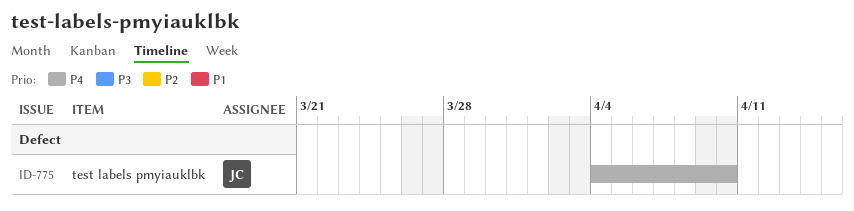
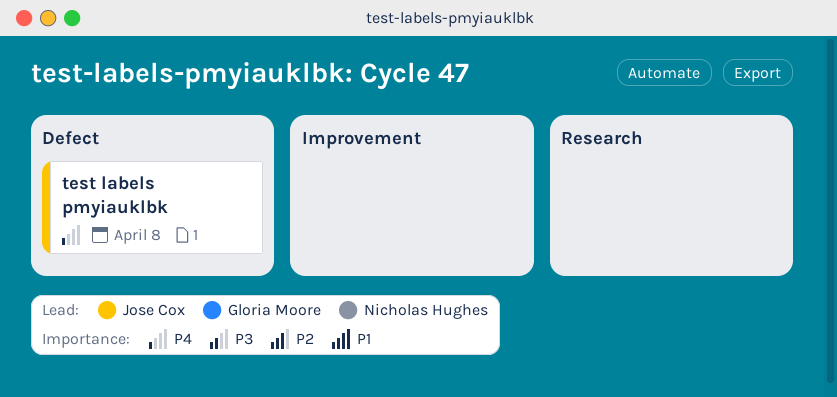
test labels pmyiauklbk, due: Apr 10 -> Apr 8

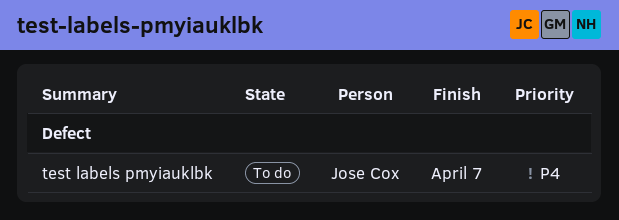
test labels pmyiauklbk, due: Apr 8 -> Apr 7

